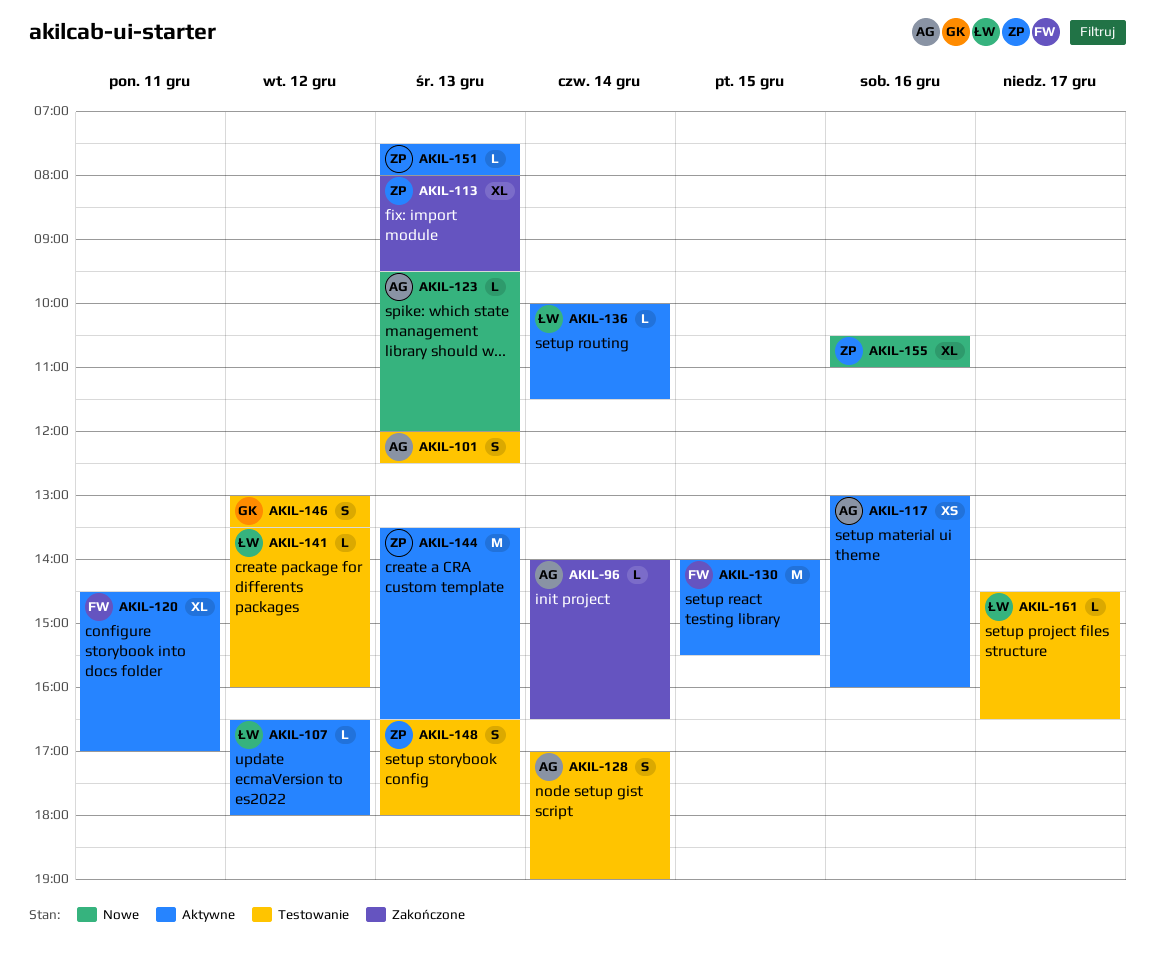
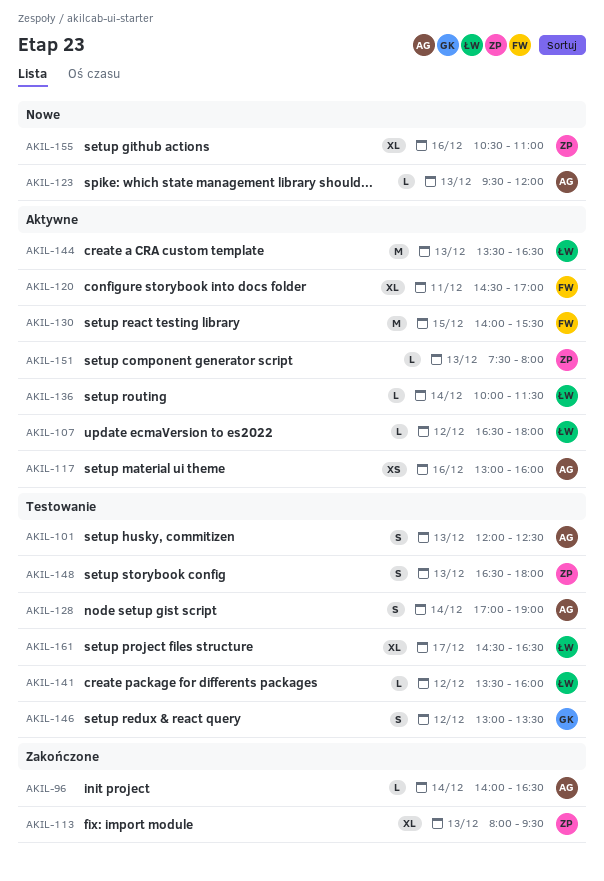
AKIL-144, owner: ZP -> ŁW
AKIL-161, estimate: L -> XL

